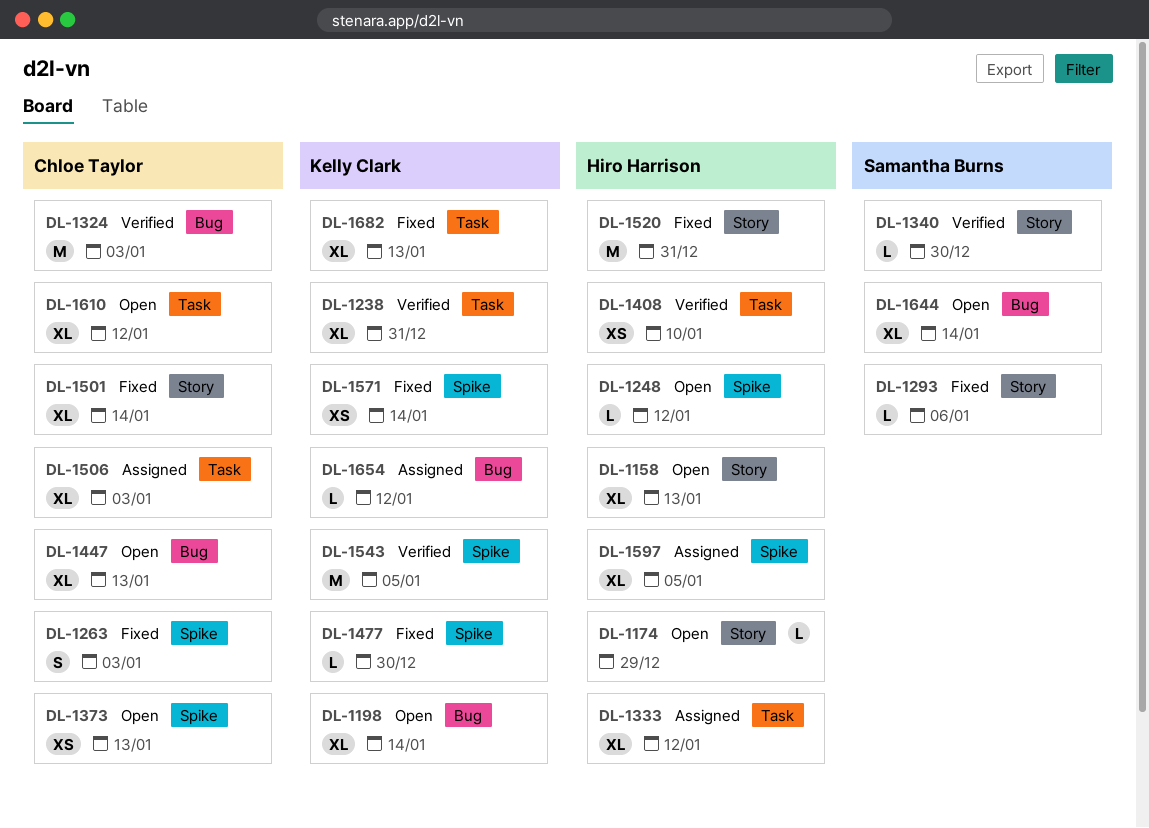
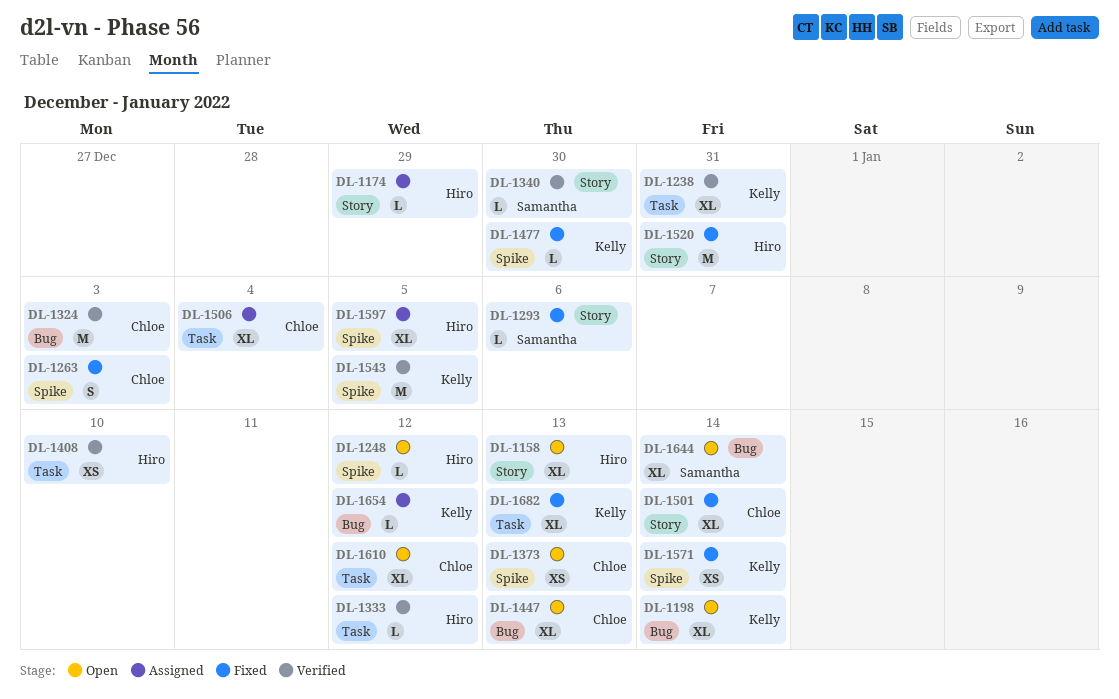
DL-1174, status: Open -> Assigned
DL-1333, status: Assigned -> Verified
DL-1333, estimate: XL -> L
DL-1506, due: Jan 3 -> Jan 4

